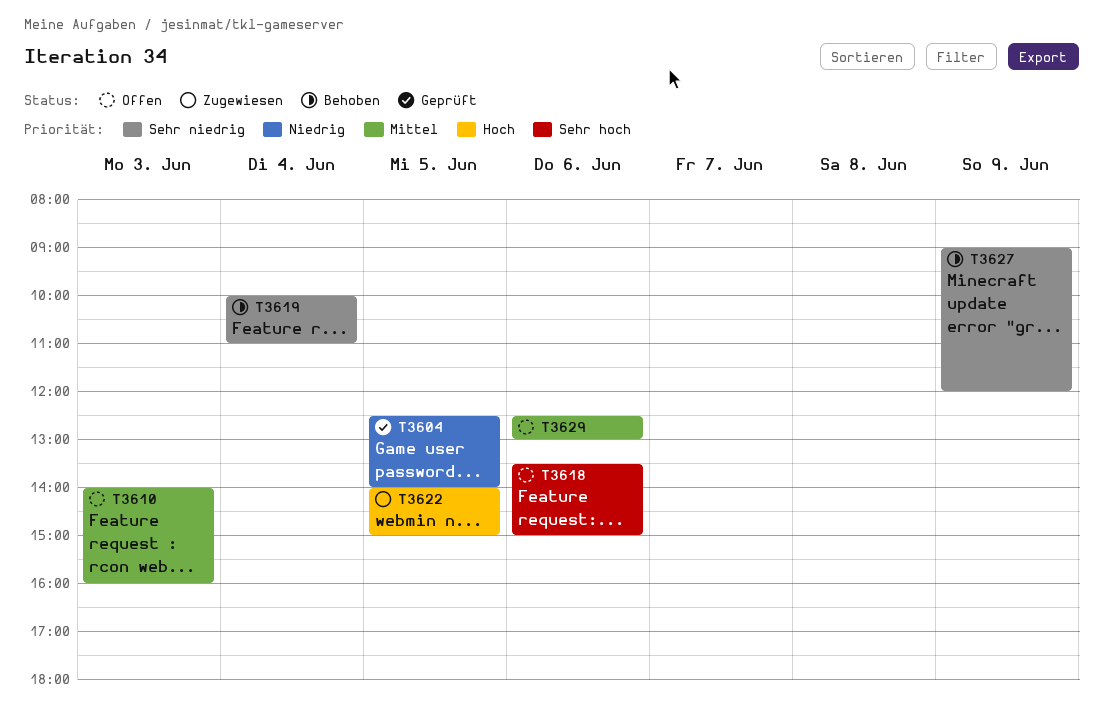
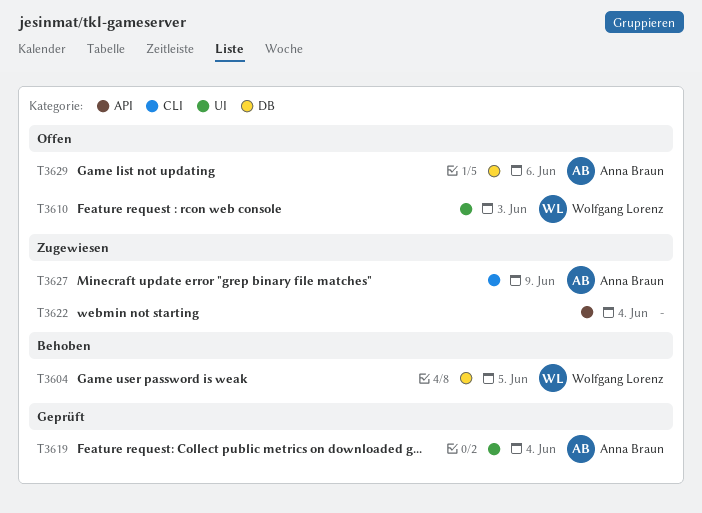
T3604, status: Geprüft -> Behoben
T3618: present -> none
T3619, status: Behoben -> Geprüft
T3622, day: Jun 5 -> Jun 4
T3627, status: Behoben -> Zugewiesen

